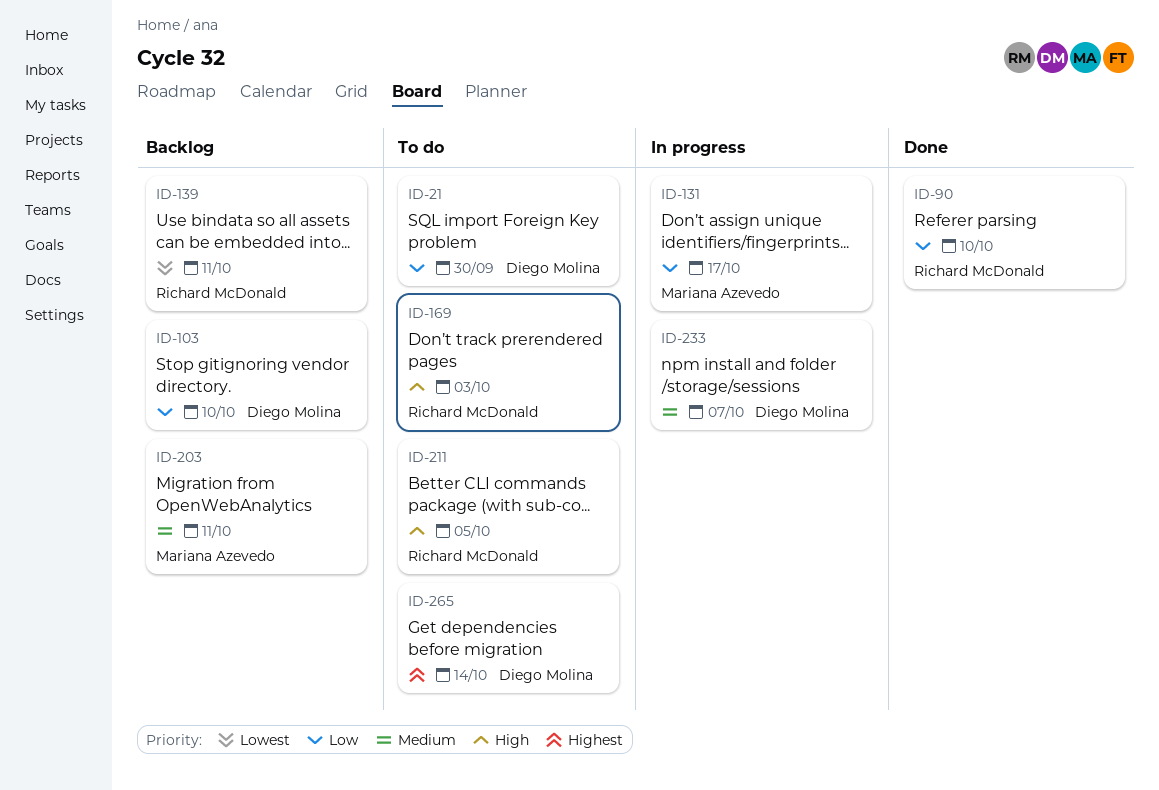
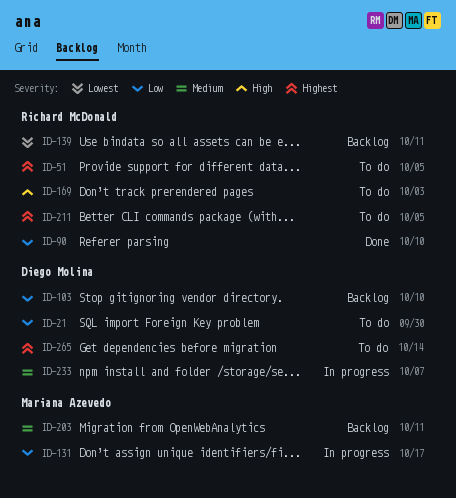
ID-51: none -> present
ID-211, priority: High -> Highest

